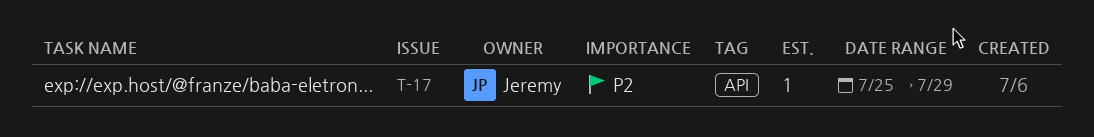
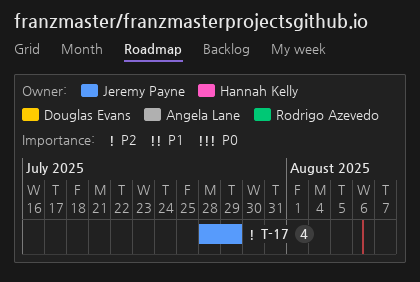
T-17, estimate: 1 -> 4
T-17, start: Jul 25 -> Jul 28

